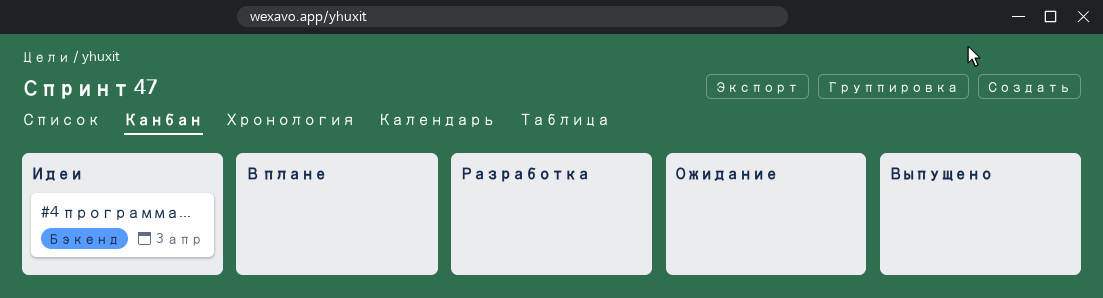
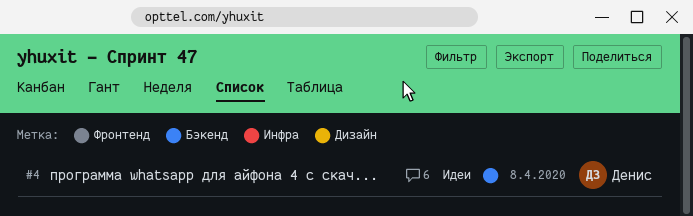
#4, due: Apr 3 -> Apr 8

